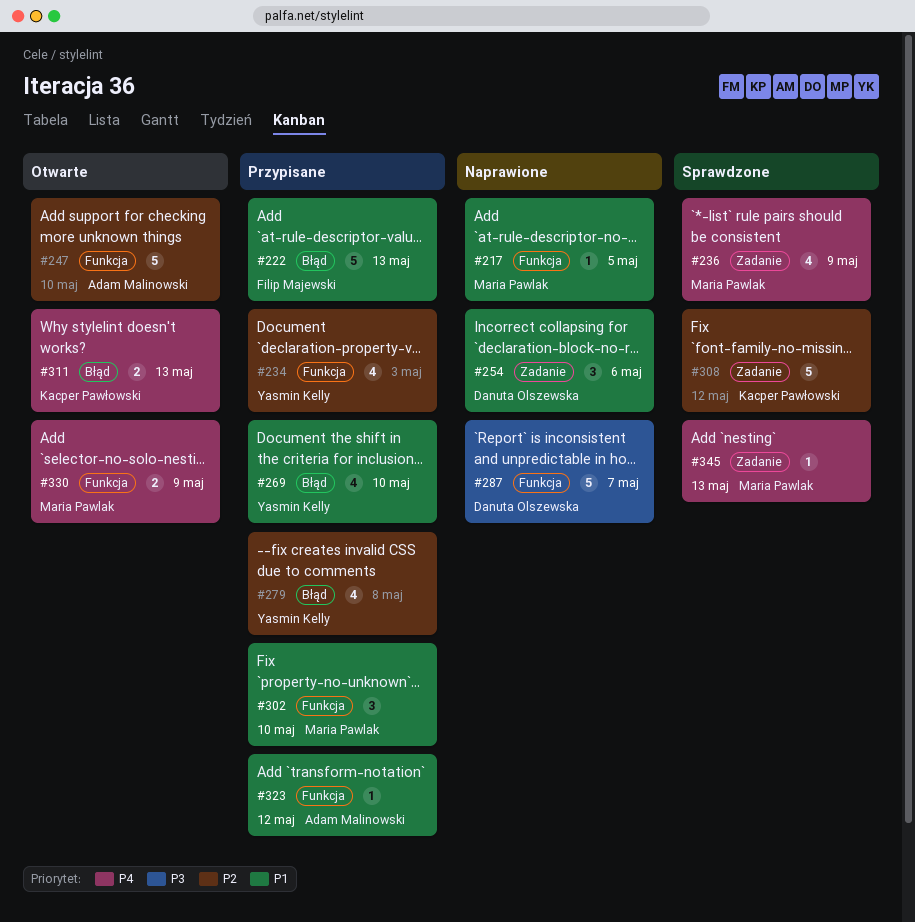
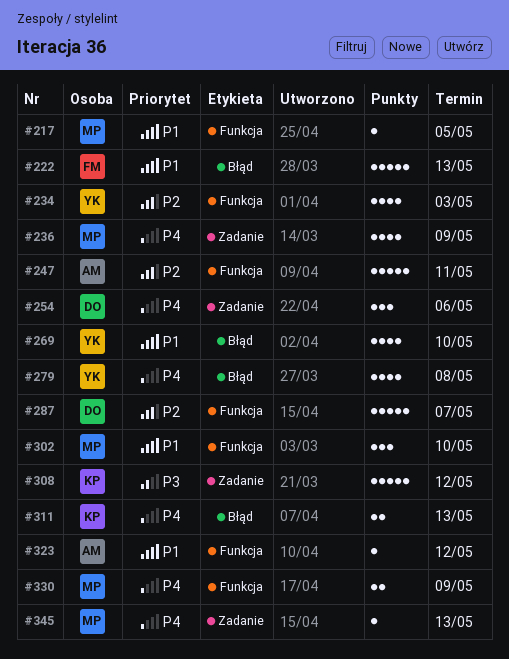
#247, due: May 10 -> May 11
#254, priority: P1 -> P4
#279, priority: P2 -> P4
#287, priority: P3 -> P2
#308, priority: P2 -> P3

